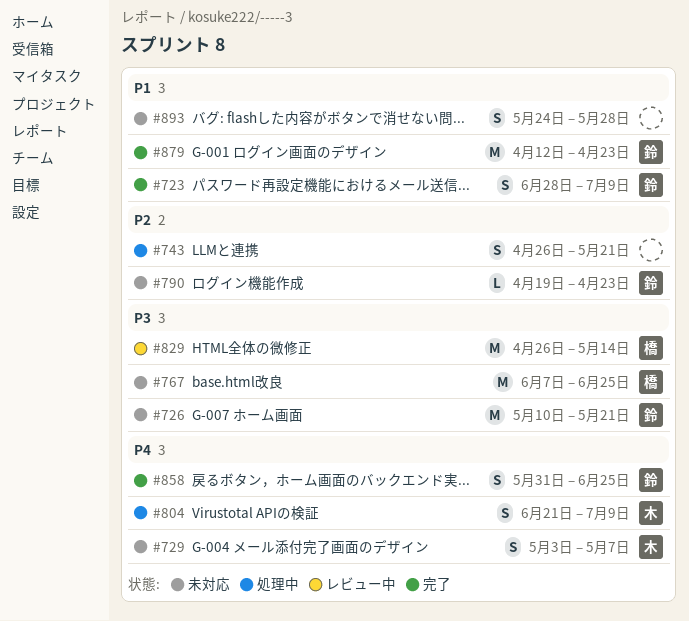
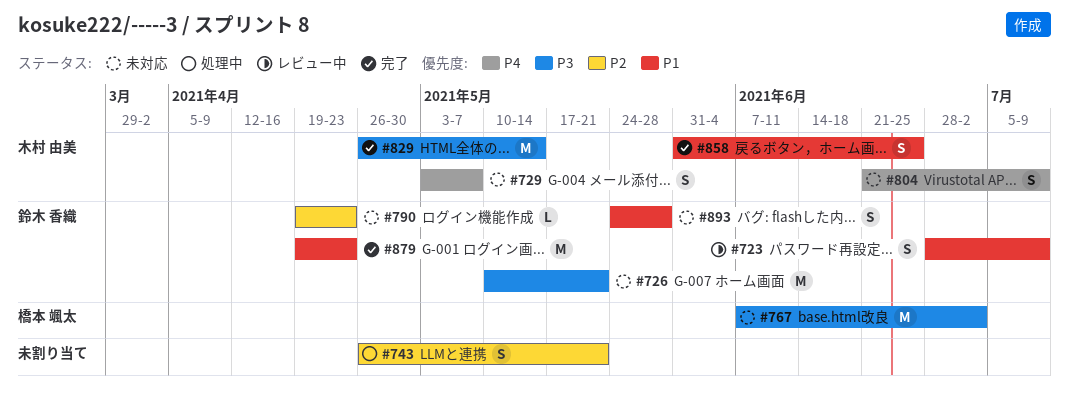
#723, status: 完了 -> レビュー中
#767, due: Jun 25 -> Jul 2
#804, status: 処理中 -> 未対応
#829, status: レビュー中 -> 完了
#829, owner: 橋本 颯太 -> 木村 由美
#858, owner: 鈴木 香織 -> 木村 由美
#858, priority: P4 -> P1
#879, start: Apr 12 -> Apr 19
#893, owner: none -> 鈴木 香織

